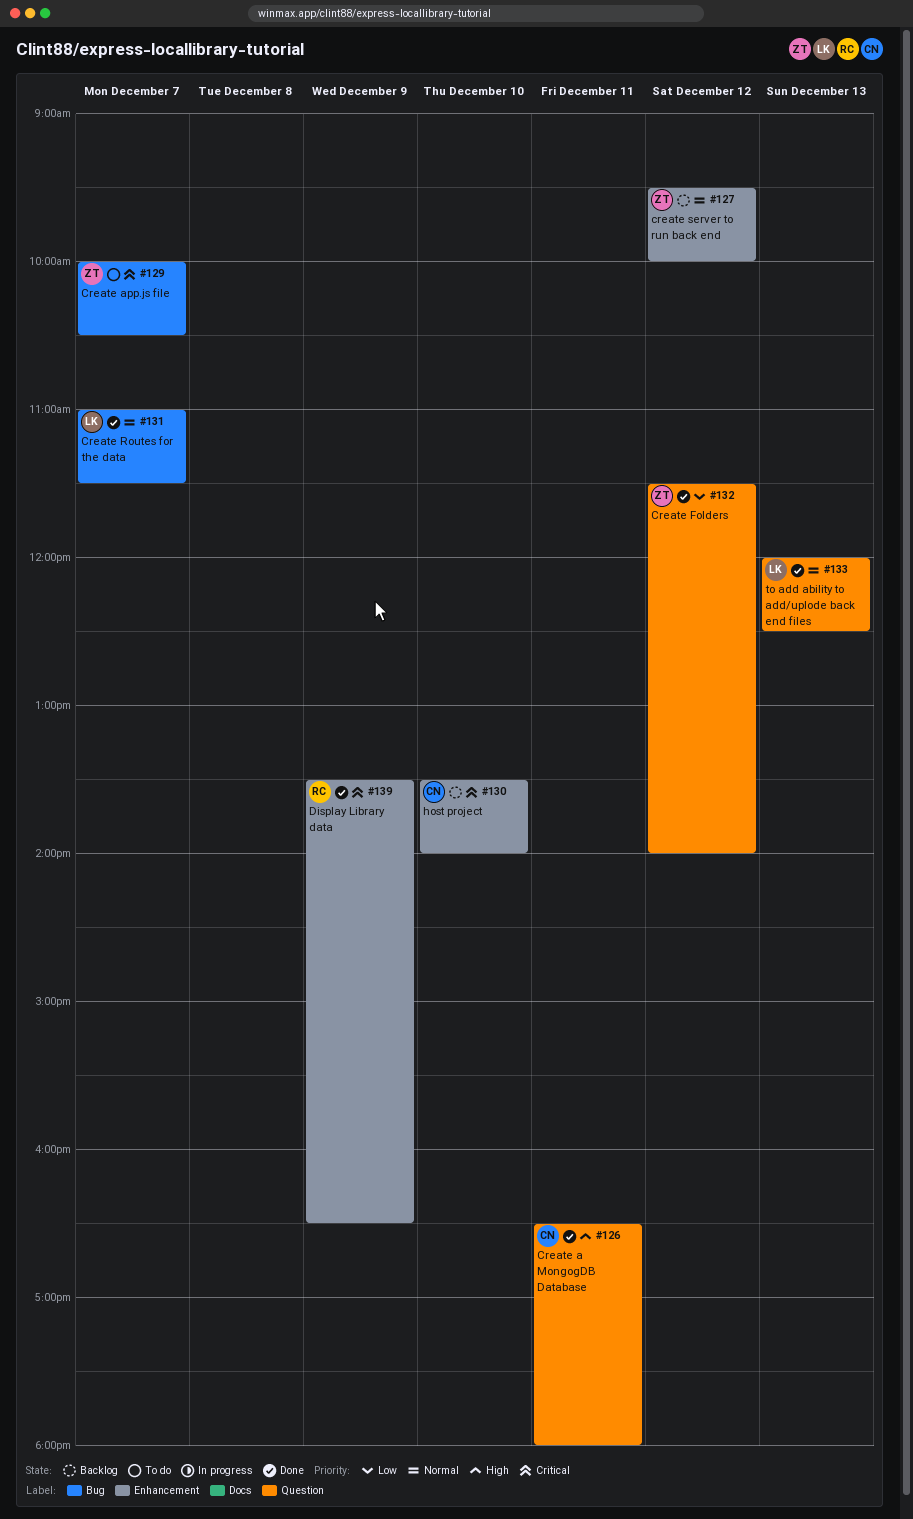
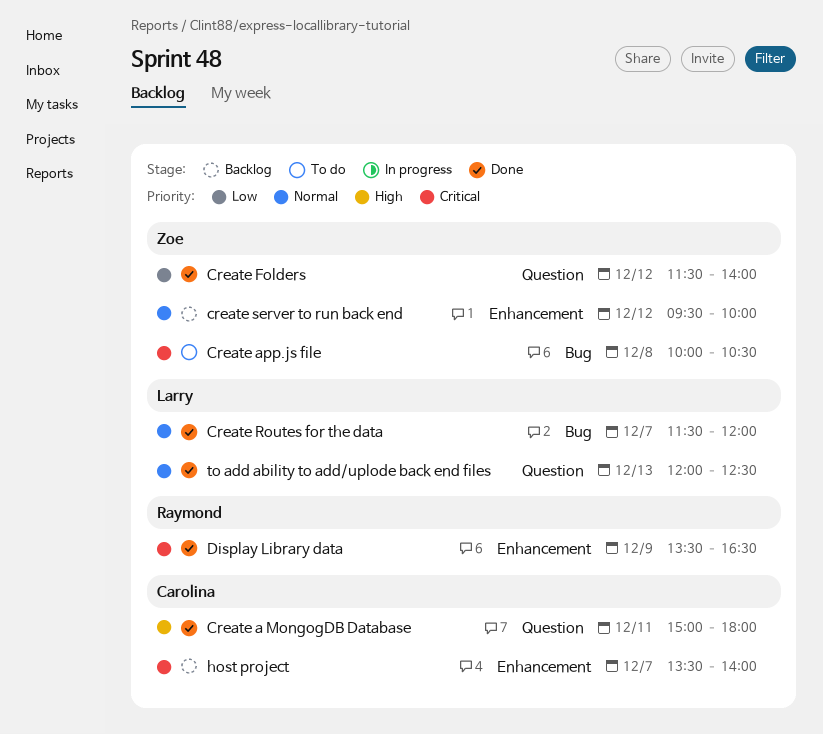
Create a MongogDB Database, begins: 16:30 -> 15:00
Create app.js file, day: Dec 7 -> Dec 8
Create Routes for the data, begins: 11:00 -> 11:30
Create Routes for the data, ends: 11:30 -> 12:00
host project, day: Dec 10 -> Dec 7

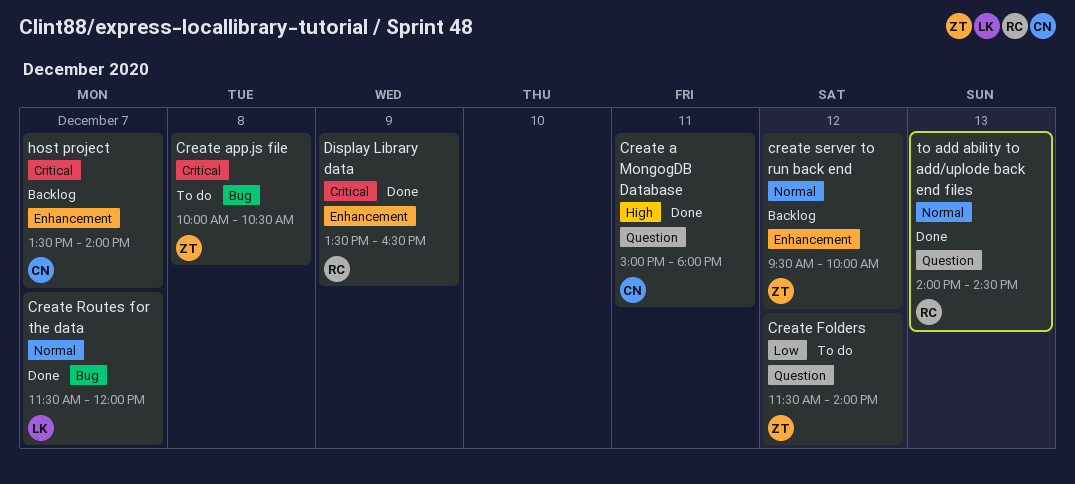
Create Folders, status: Done -> To do
to add ability to add/uplode back end files, owner: Larry -> Raymond
to add ability to add/uplode back end files, begins: 12:00 -> 14:00
to add ability to add/uplode back end files, ends: 12:30 -> 14:30

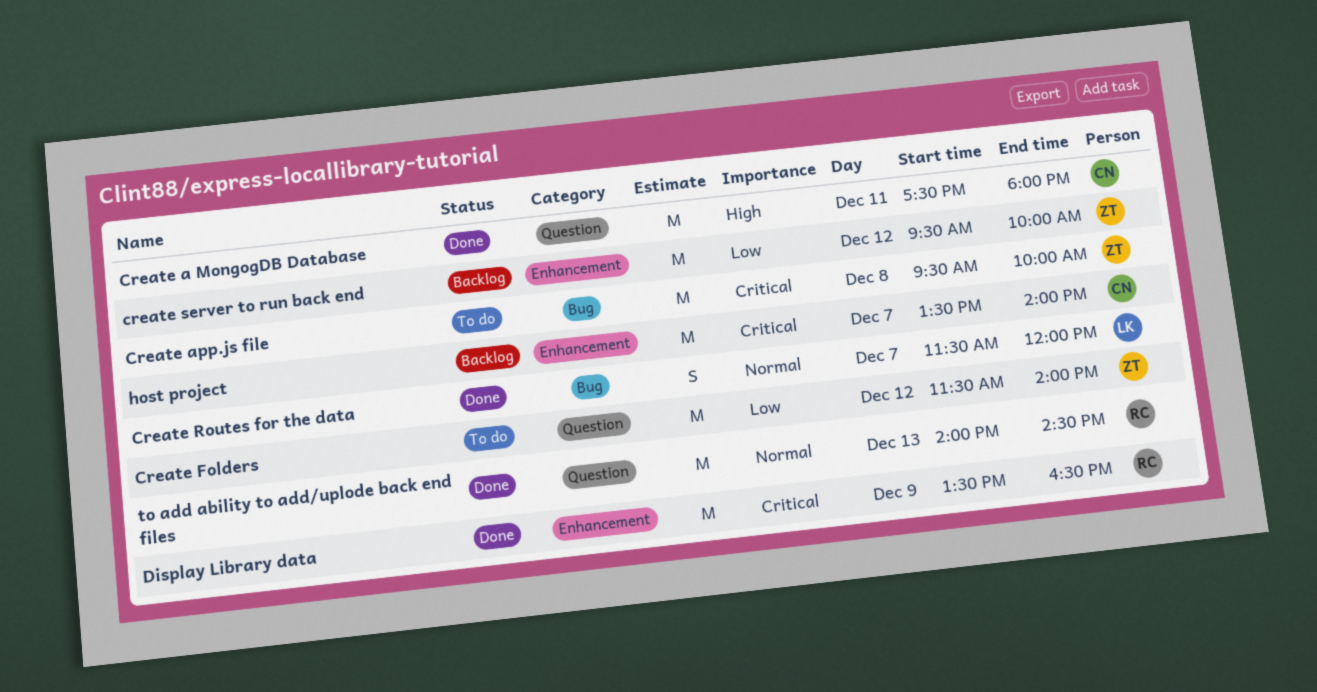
Create a MongogDB Database, begins: 15:00 -> 17:30
Create app.js file, begins: 10:00 -> 09:30
Create app.js file, ends: 10:30 -> 10:00
create server to run back end, priority: Normal -> Low

